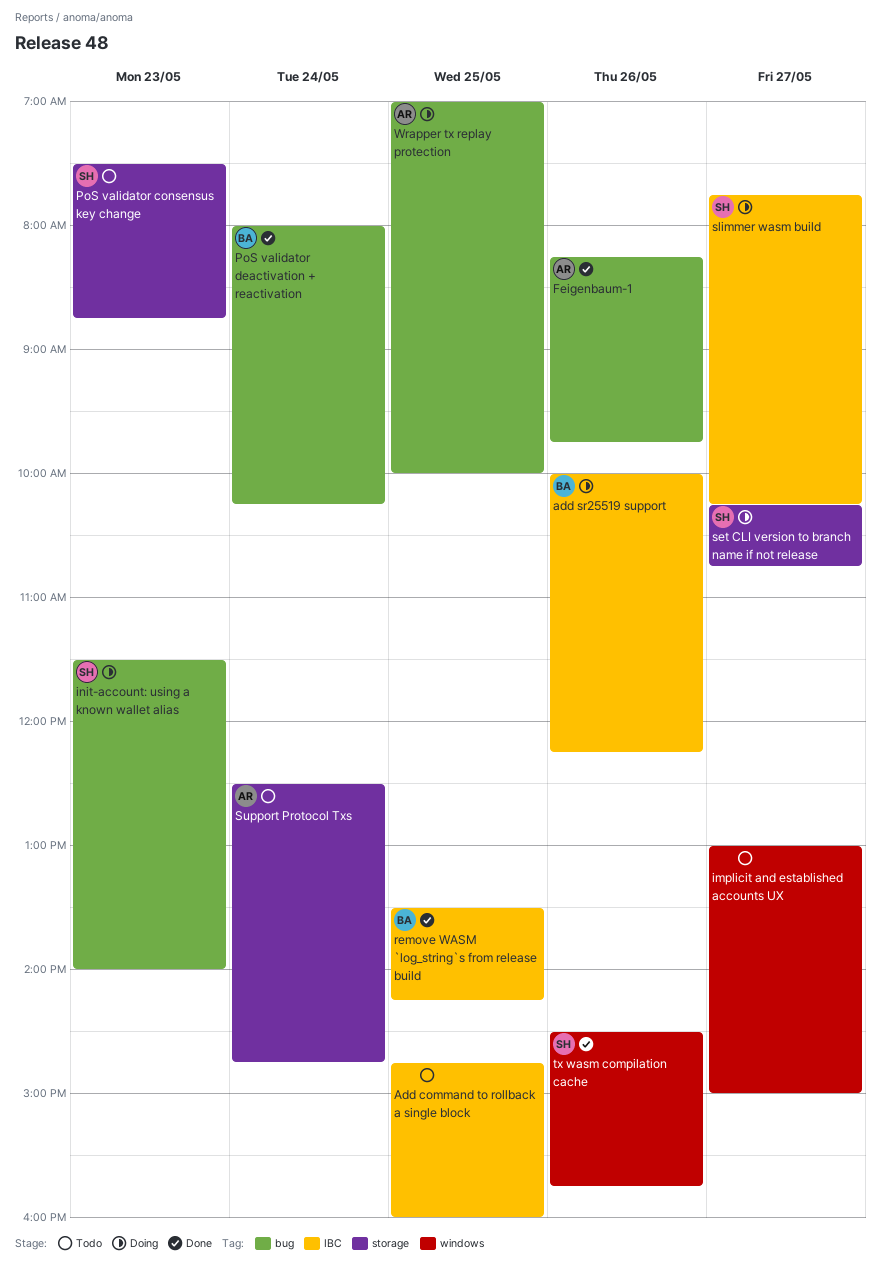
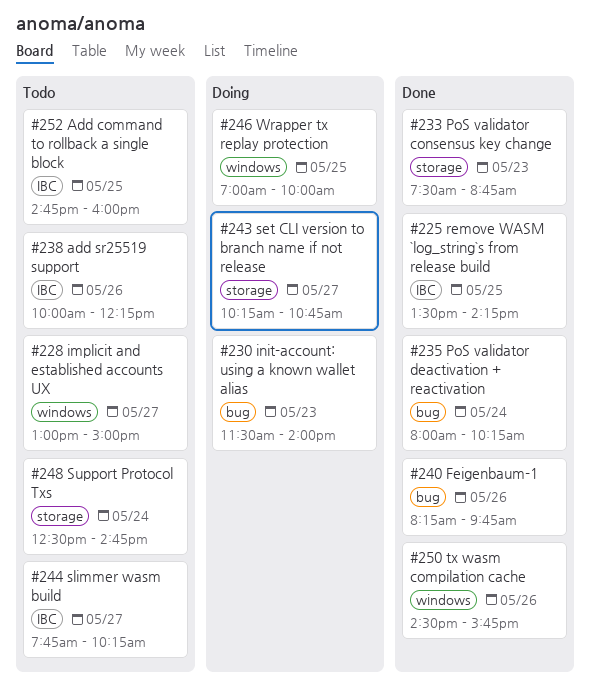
add sr25519 support, status: Doing -> Todo
PoS validator consensus key change, status: Todo -> Done
slimmer wasm build, status: Doing -> Todo
Wrapper tx replay protection, label: bug -> windows

